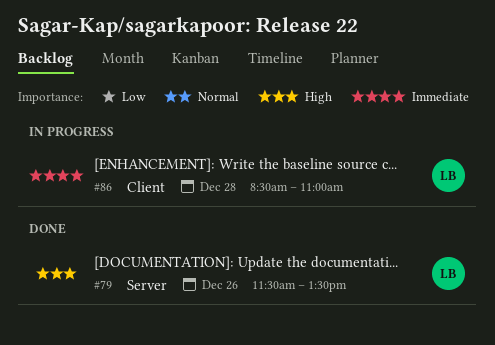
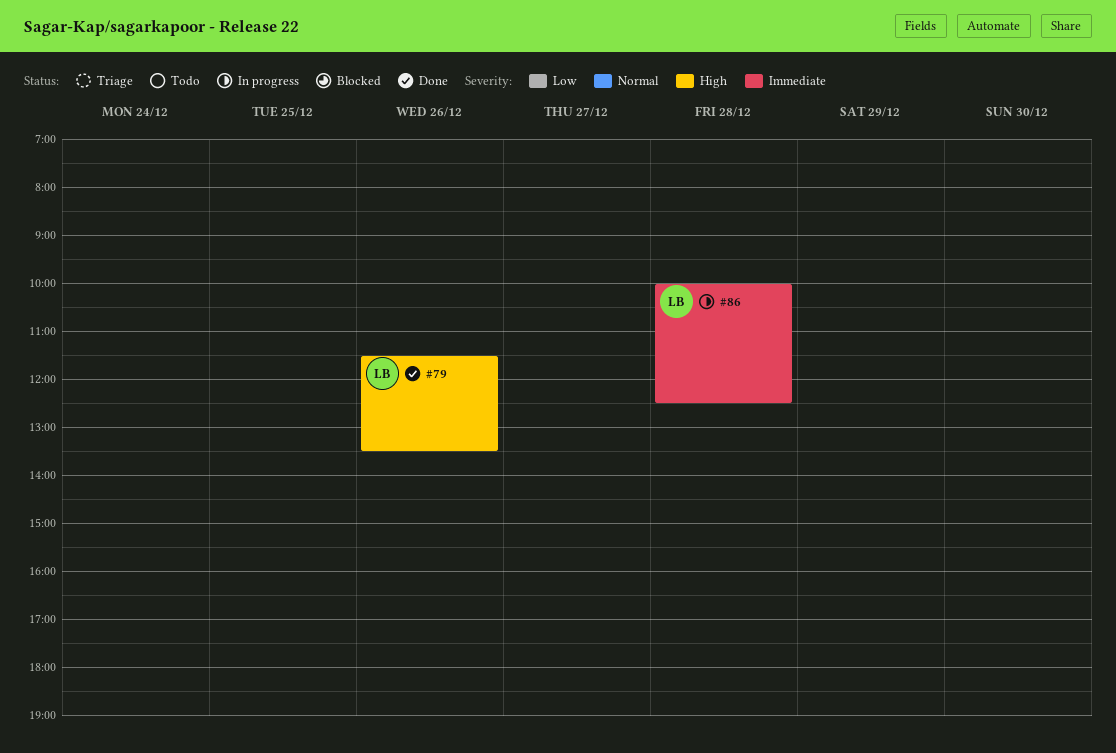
#86, begins: 08:30 -> 10:00
#86, ends: 11:00 -> 12:30

